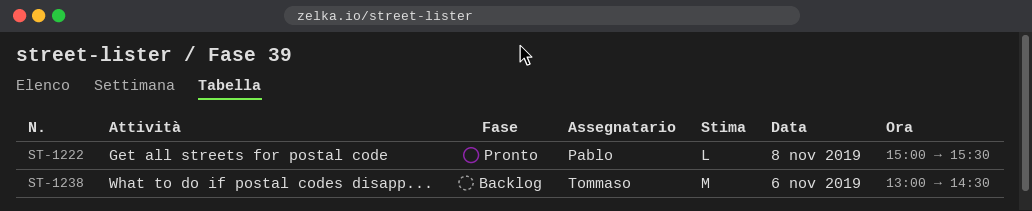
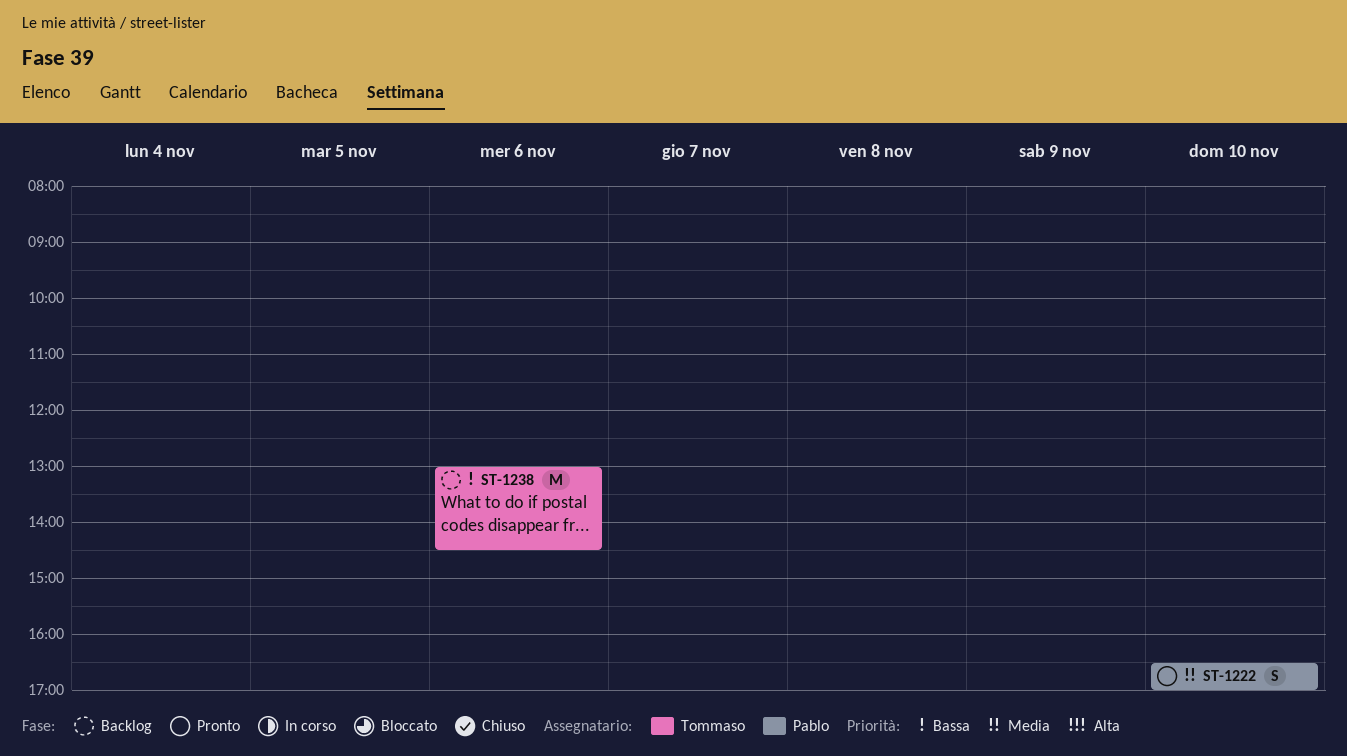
ST-1222, estimate: L -> S
ST-1222, day: Nov 8 -> Nov 10
ST-1222, begins: 15:00 -> 16:30
ST-1222, ends: 15:30 -> 17:00

